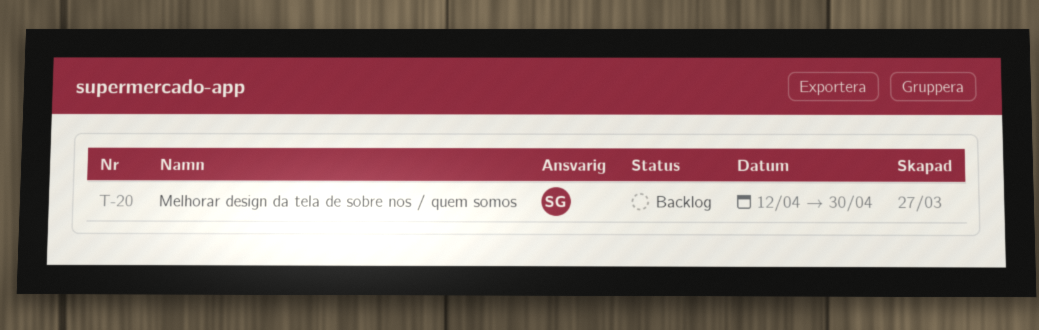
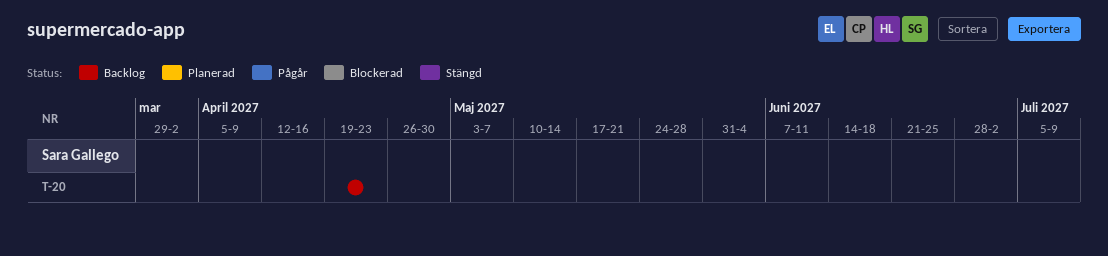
T-20, start: Apr 12 -> Apr 19
T-20, due: Apr 30 -> Apr 23

